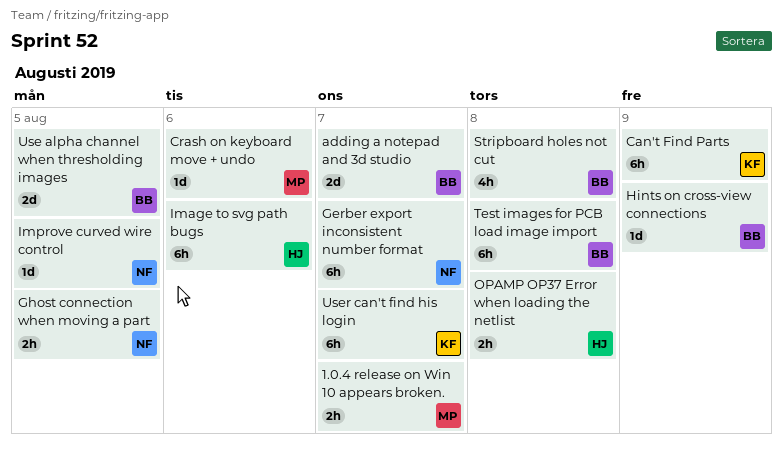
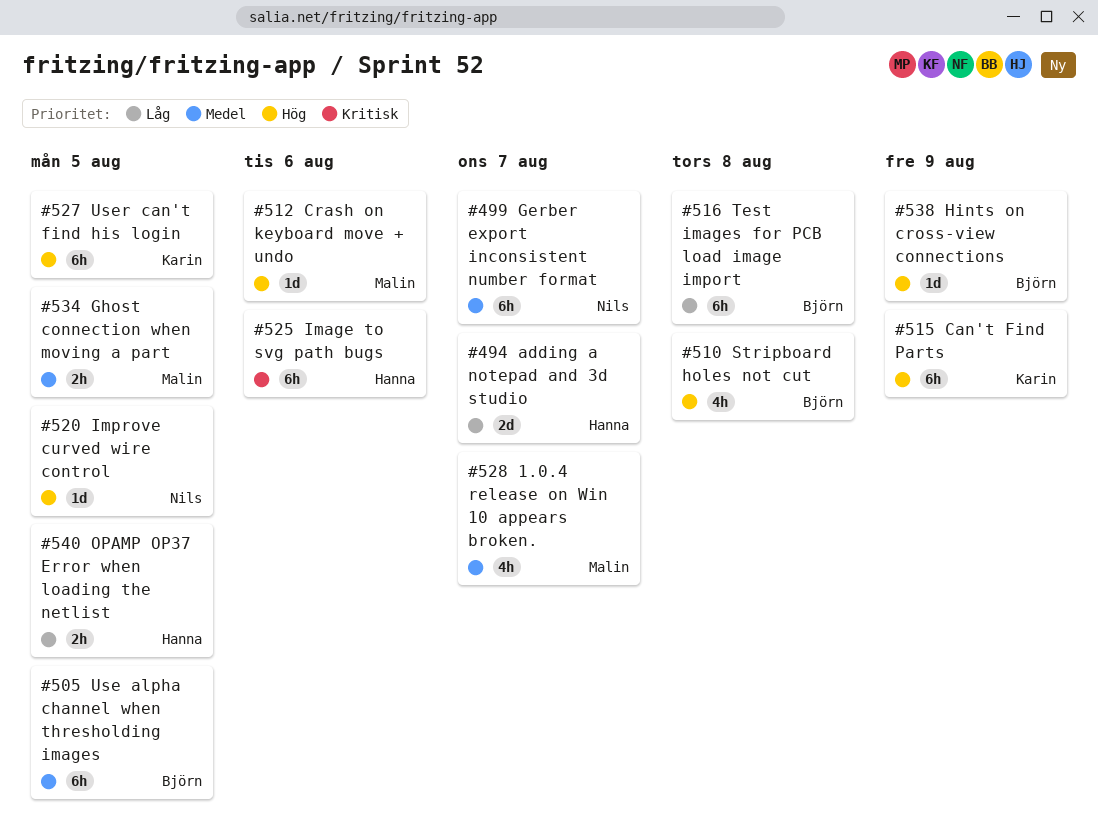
1.0.4 release on Win 10 appears broken., estimate: 2h -> 4h
adding a notepad and 3d studio, owner: Björn -> Hanna
Ghost connection when moving a part, owner: Nils -> Malin
OPAMP OP37 Error when loading the netlist, due: Aug 8 -> Aug 5
Use alpha channel when thresholding images, estimate: 2d -> 6h
User can't find his login, due: Aug 7 -> Aug 5

